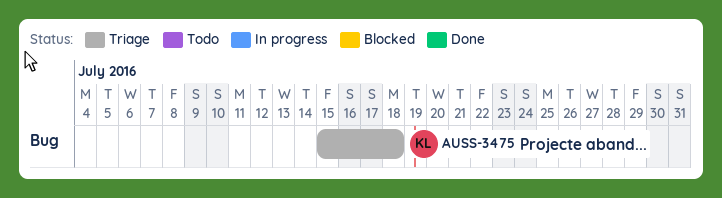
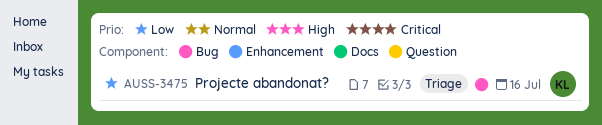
AUSS-3475, due: Jul 18 -> Jul 16

